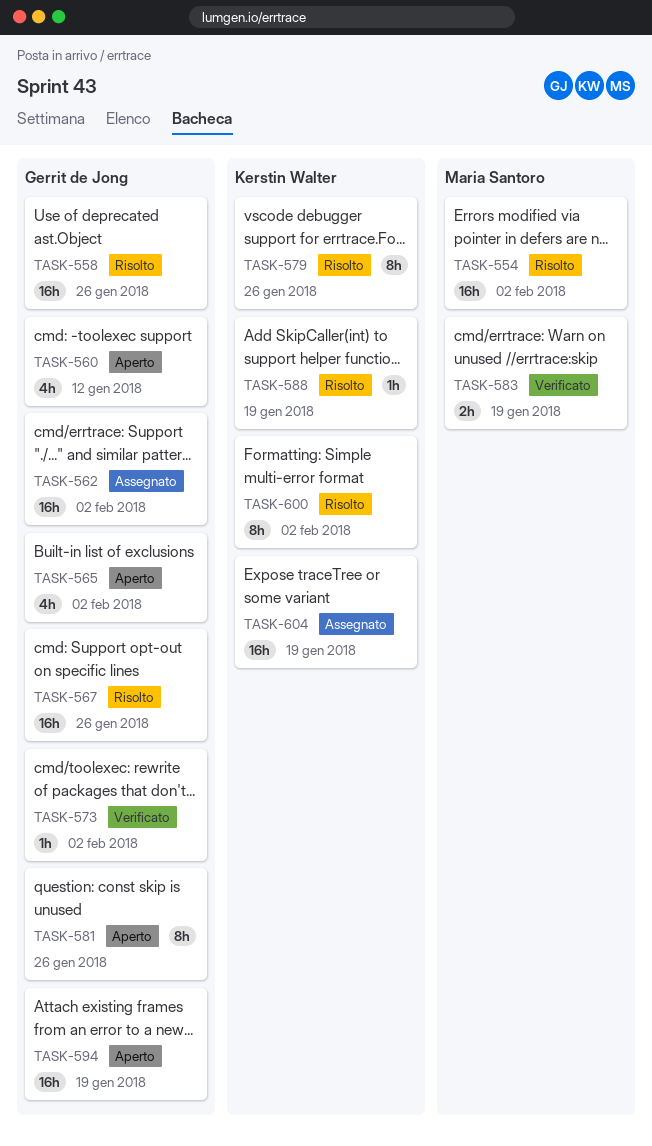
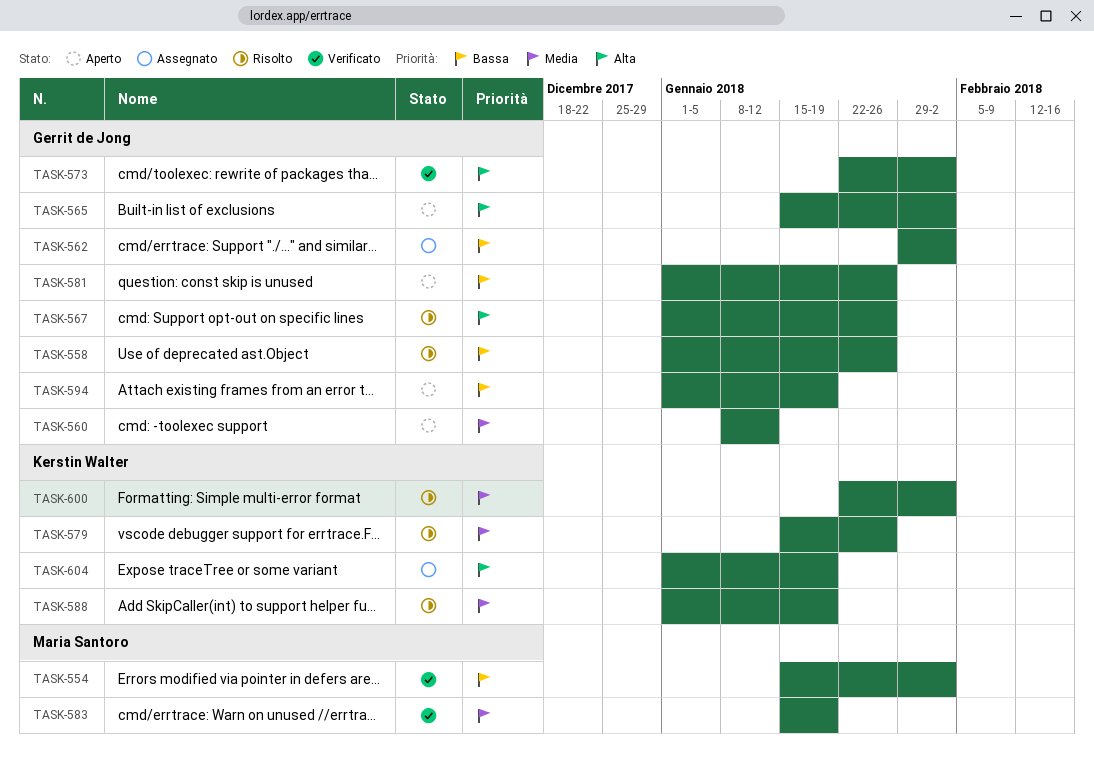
TASK-554, status: Risolto -> Verificato

